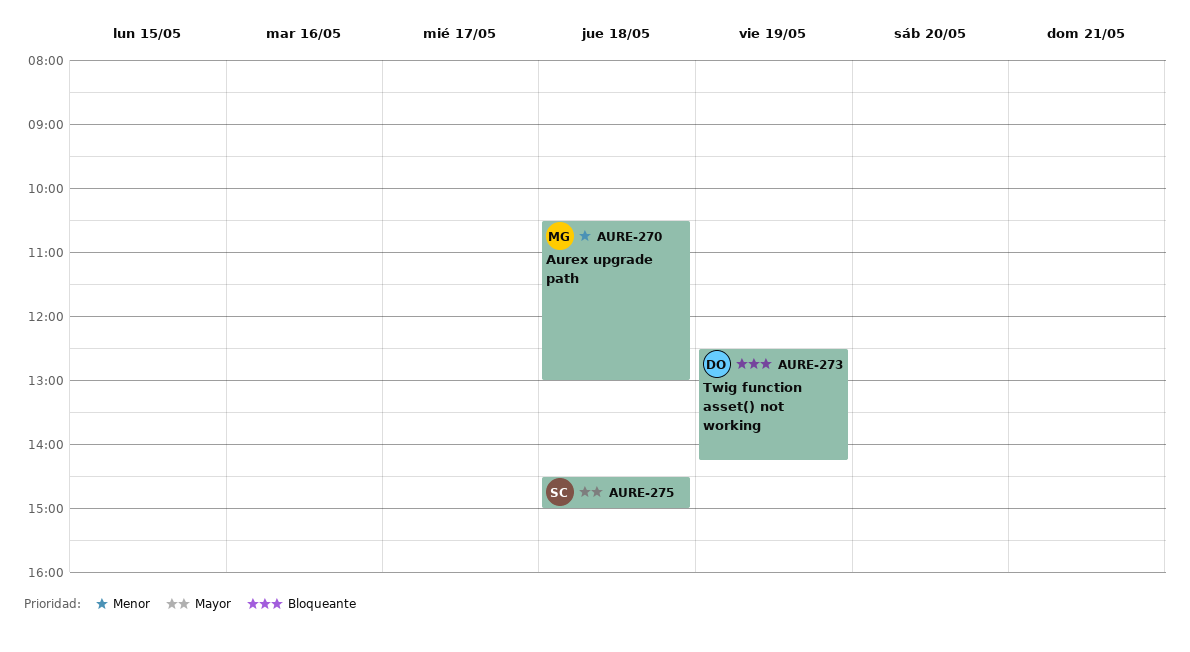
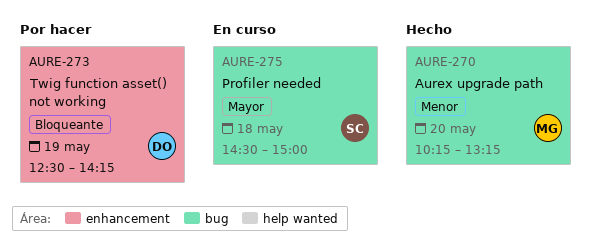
AURE-270, day: May 18 -> May 20
AURE-270, begins: 10:30 -> 10:15
AURE-270, ends: 13:00 -> 13:15

